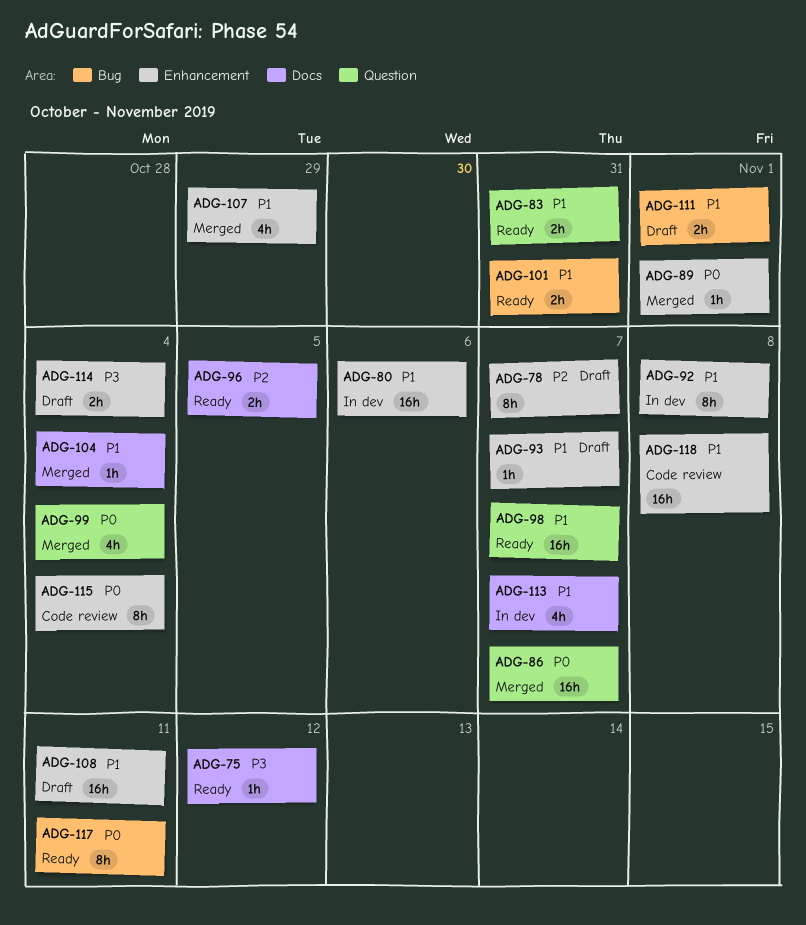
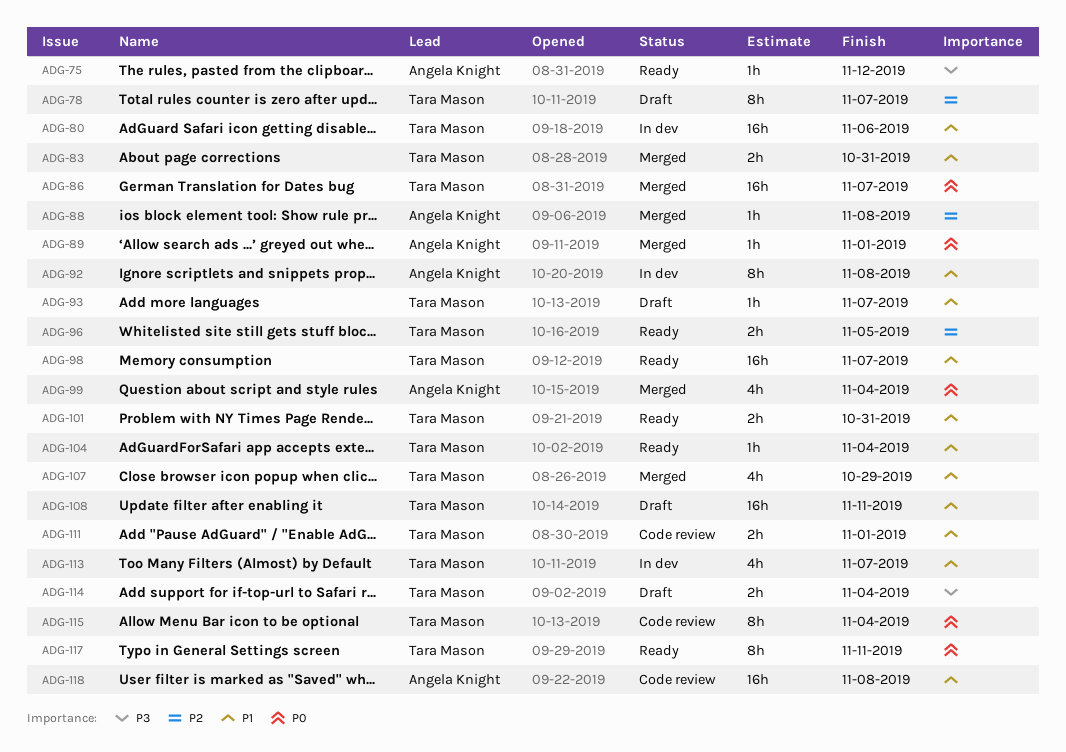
ADG-83, status: Ready -> Merged
ADG-88: none -> present
ADG-104, status: Merged -> Ready
ADG-111, status: Draft -> Code review

